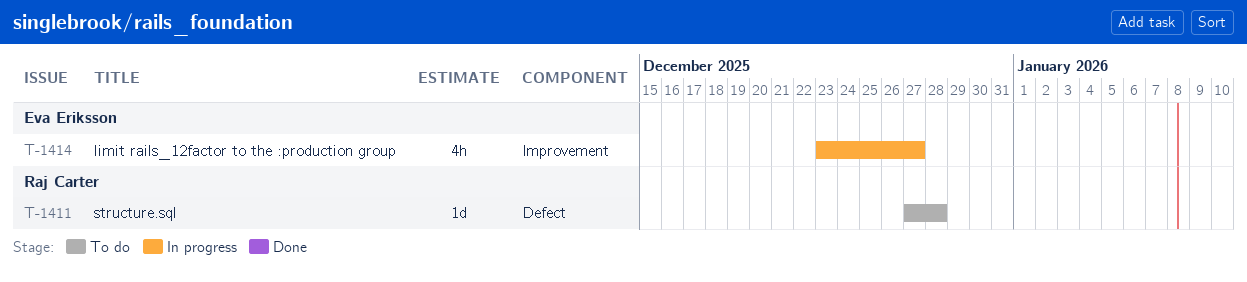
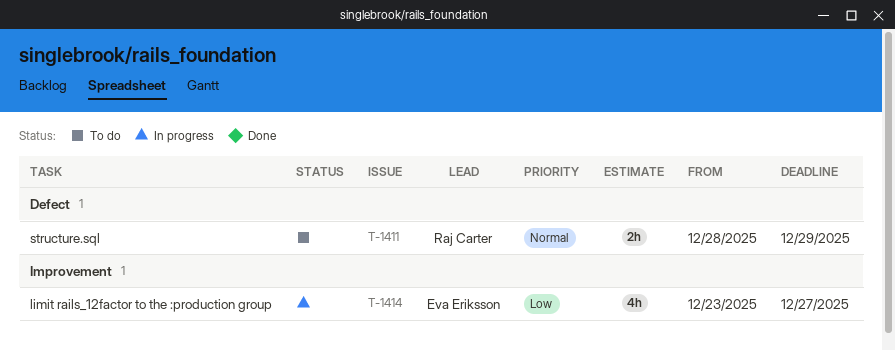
T-1411, estimate: 1d -> 2h
T-1411, start: Dec 27 -> Dec 28
T-1411, due: Dec 28 -> Dec 29

